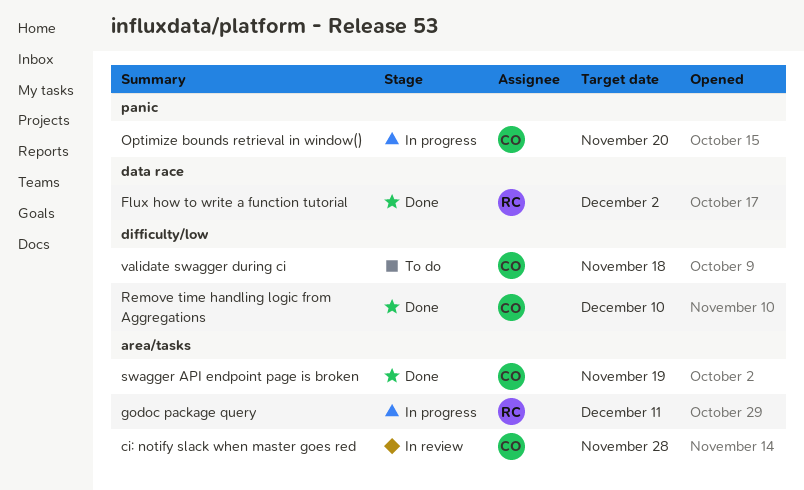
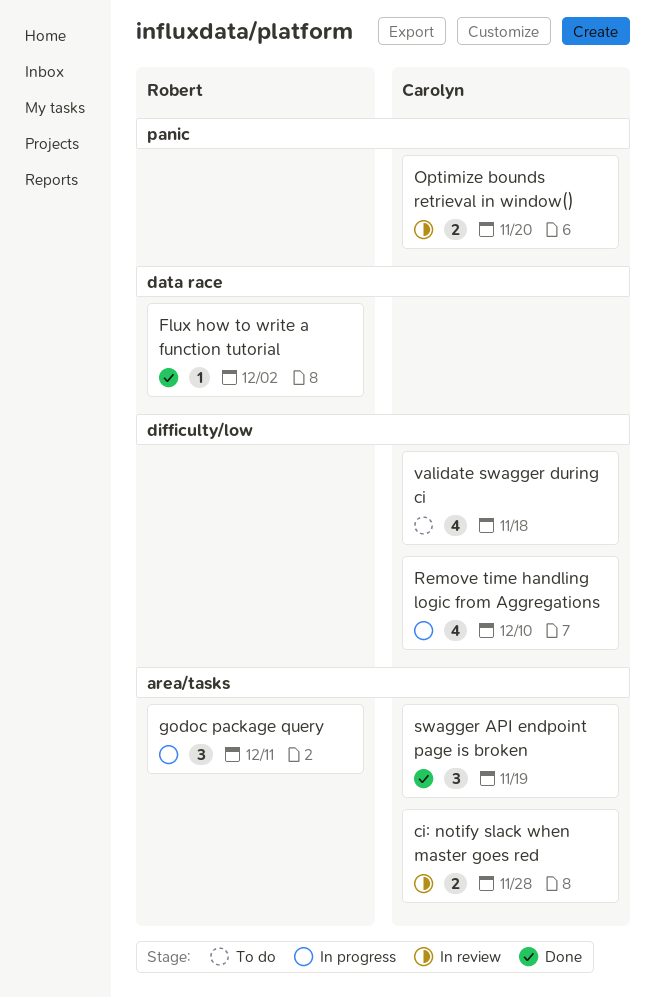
Optimize bounds retrieval in window(), status: In progress -> In review
Remove time handling logic from Aggregations, status: Done -> In progress

